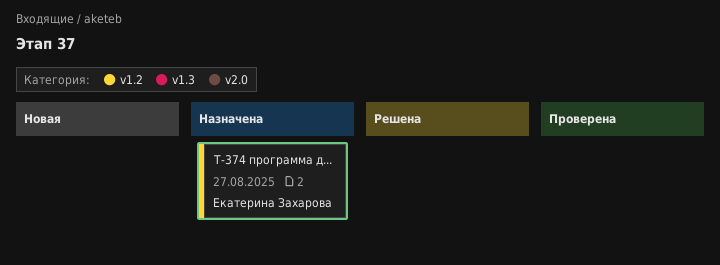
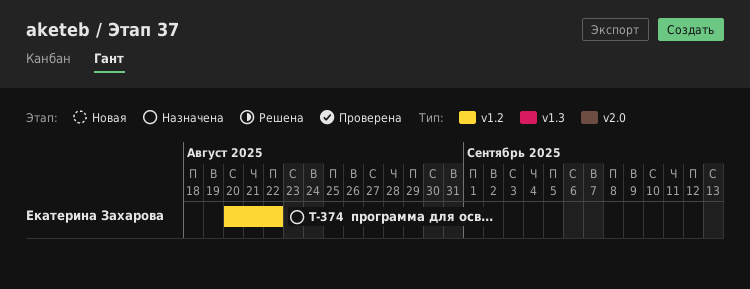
T-374, due: Aug 27 -> Aug 22

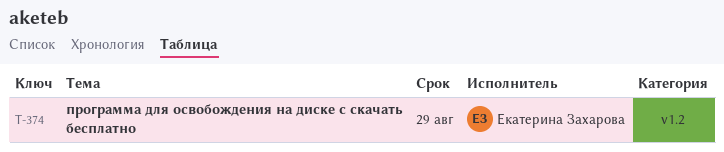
T-374, due: Aug 22 -> Aug 29

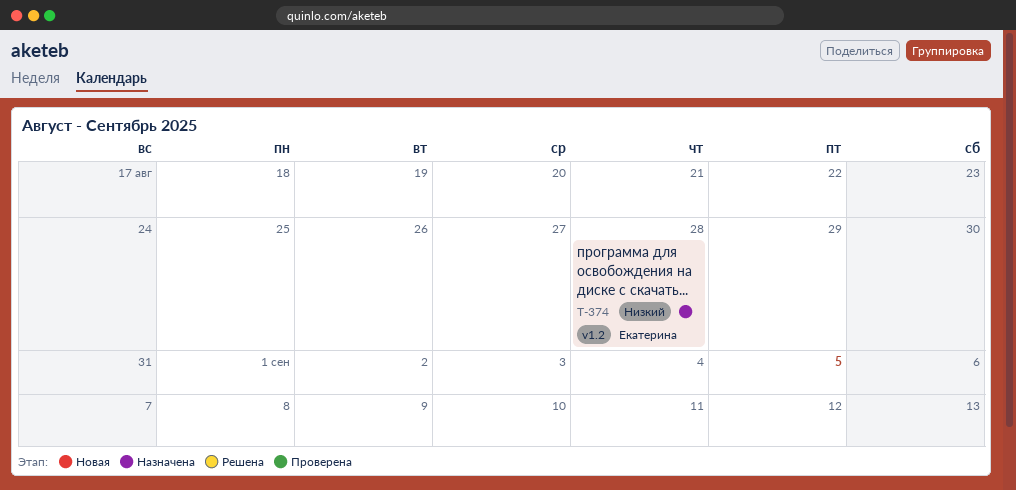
T-374, due: Aug 29 -> Aug 28

